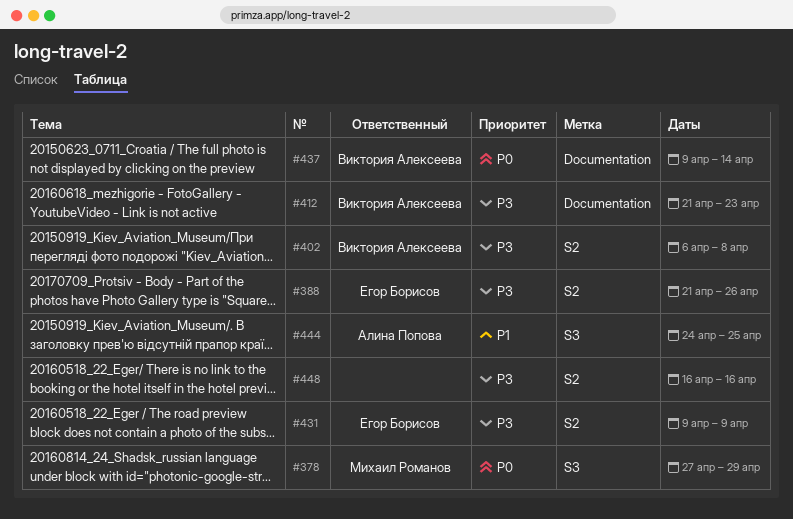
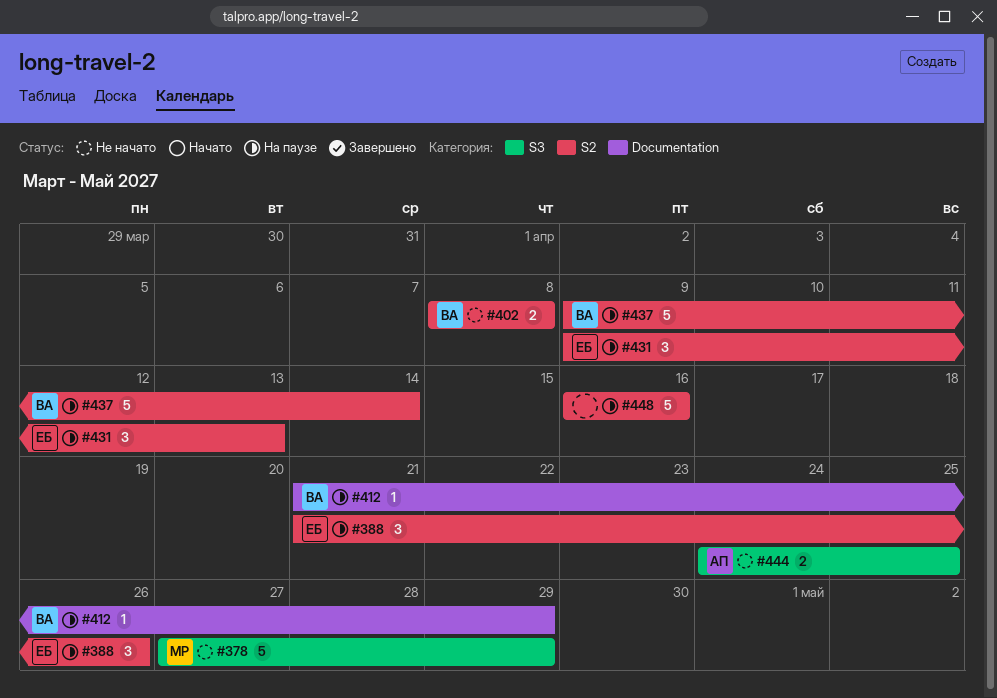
#402, start: Apr 6 -> Apr 8
#412, due: Apr 23 -> Apr 29
#431, due: Apr 9 -> Apr 13
#437, label: Documentation -> S2

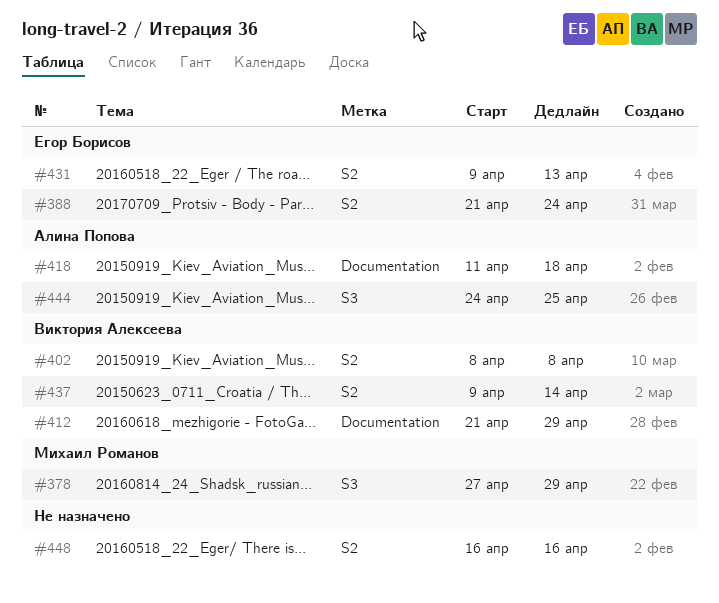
#388, due: Apr 26 -> Apr 24
#418: none -> present

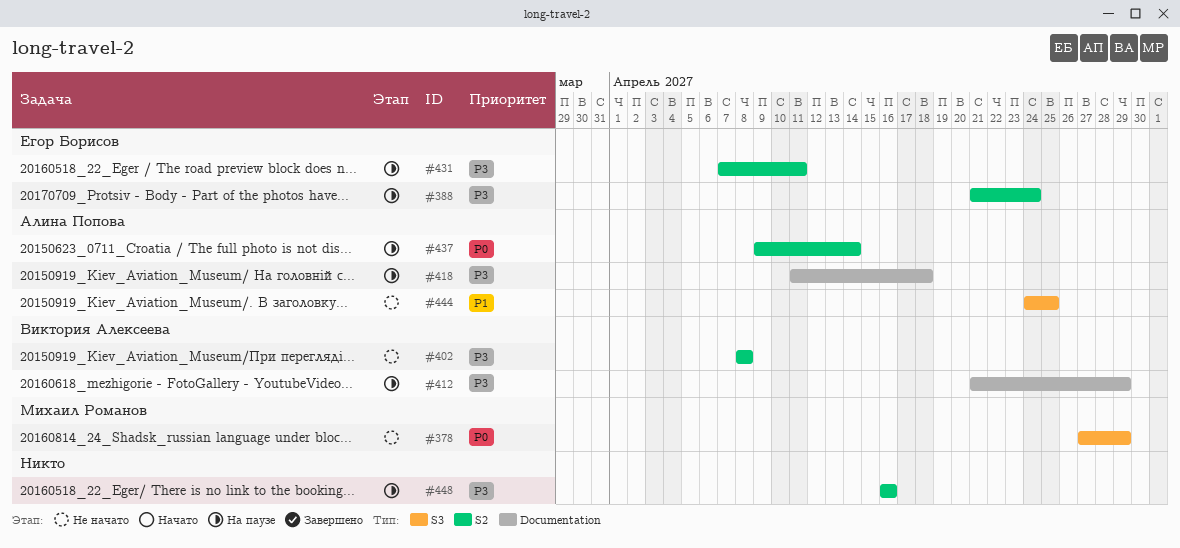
#431, start: Apr 9 -> Apr 7
#431, due: Apr 13 -> Apr 11
#437, owner: Виктория Алексеева -> Алина Попова

